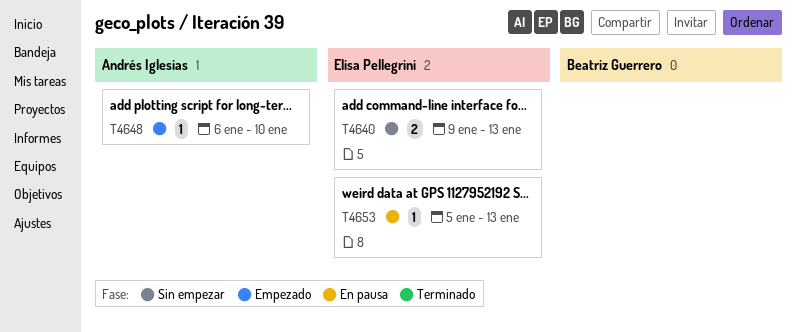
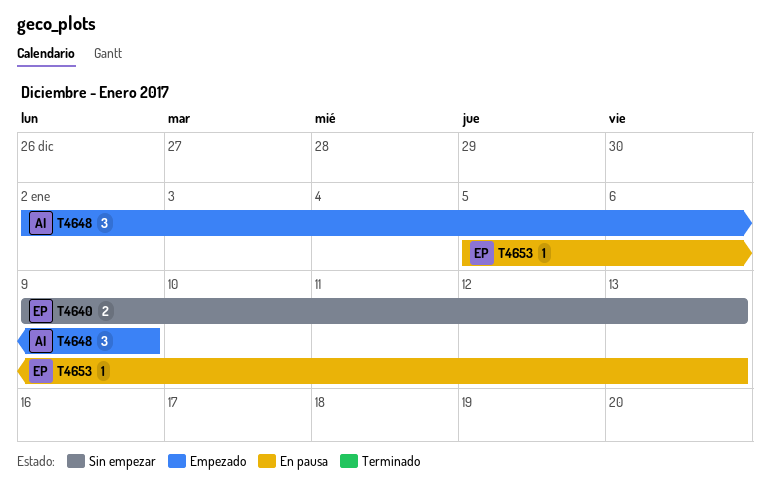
T4648, estimate: 1 -> 3
T4648, start: Jan 6 -> Jan 2
T4648, due: Jan 10 -> Jan 9

